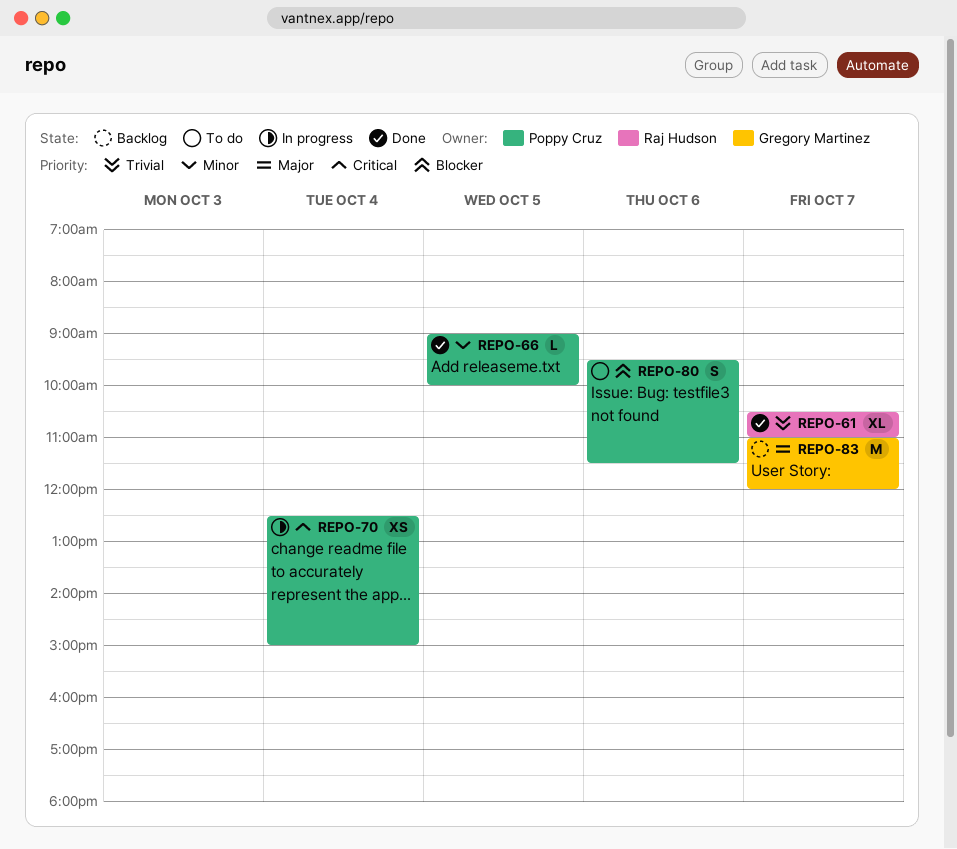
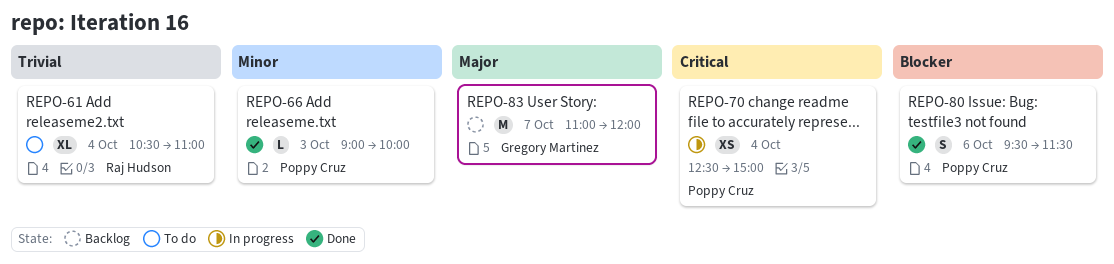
REPO-61, status: Done -> To do
REPO-61, day: Oct 7 -> Oct 4
REPO-66, day: Oct 5 -> Oct 3
REPO-80, status: To do -> Done

